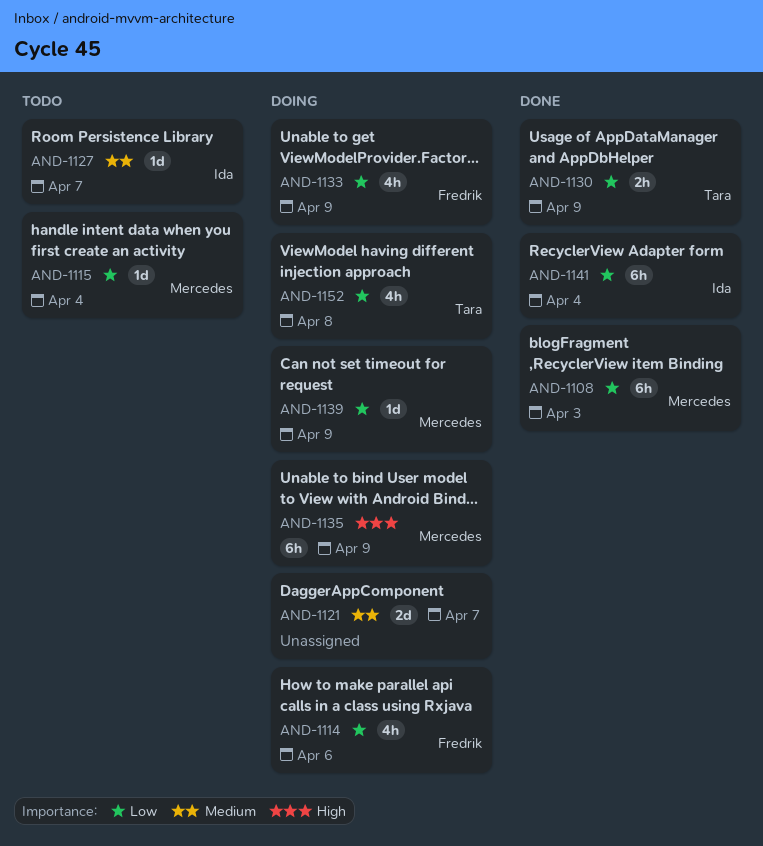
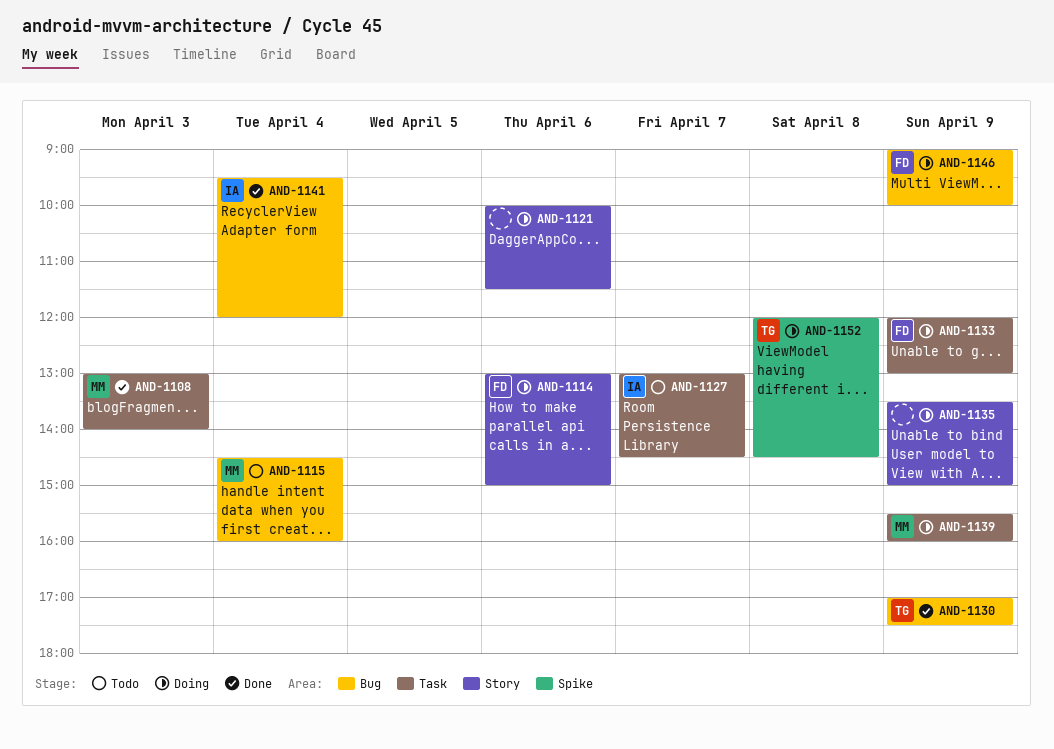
AND-1121, day: Apr 7 -> Apr 6
AND-1135, owner: Mercedes -> none
AND-1146: none -> present

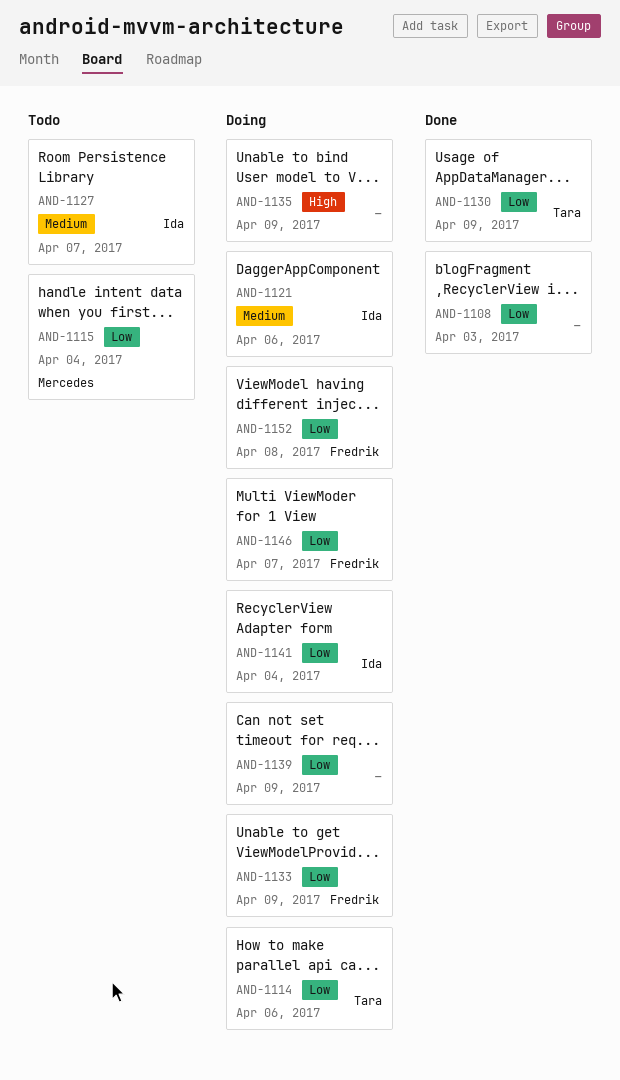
AND-1108, owner: Mercedes -> none
AND-1114, owner: Fredrik -> Tara
AND-1121, owner: none -> Ida
AND-1139, owner: Mercedes -> none
AND-1141, status: Done -> Doing
AND-1146, day: Apr 9 -> Apr 7
AND-1152, owner: Tara -> Fredrik

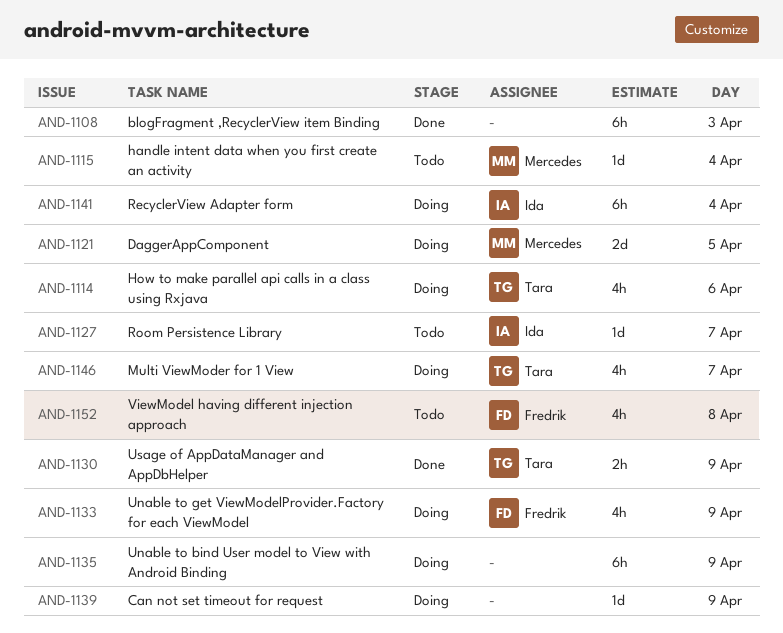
AND-1121, owner: Ida -> Mercedes
AND-1121, day: Apr 6 -> Apr 5
AND-1146, owner: Fredrik -> Tara
AND-1152, status: Doing -> Todo

